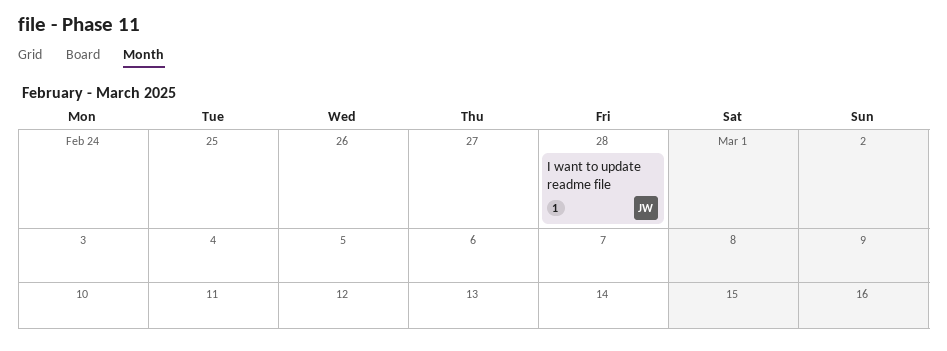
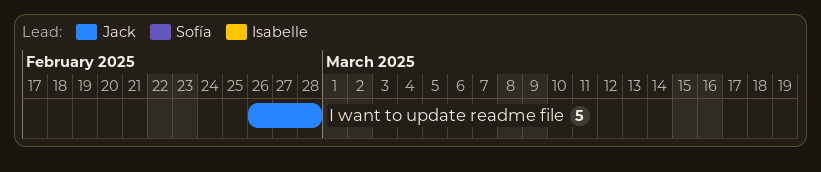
I want to update readme file, estimate: 1 -> 5

